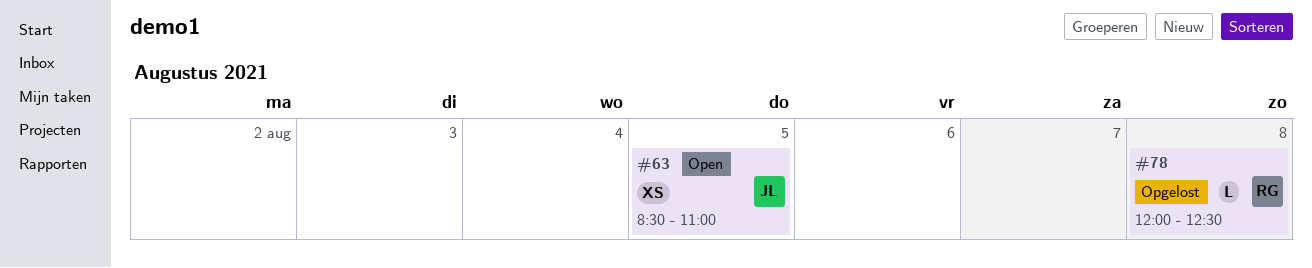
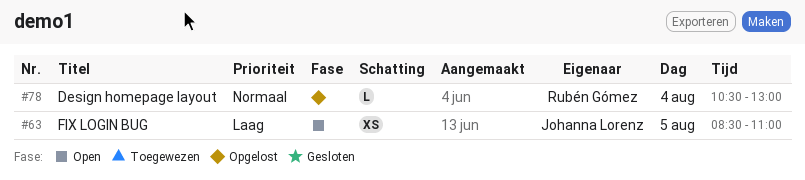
#78, day: Aug 8 -> Aug 4
#78, begins: 12:00 -> 10:30
#78, ends: 12:30 -> 13:00

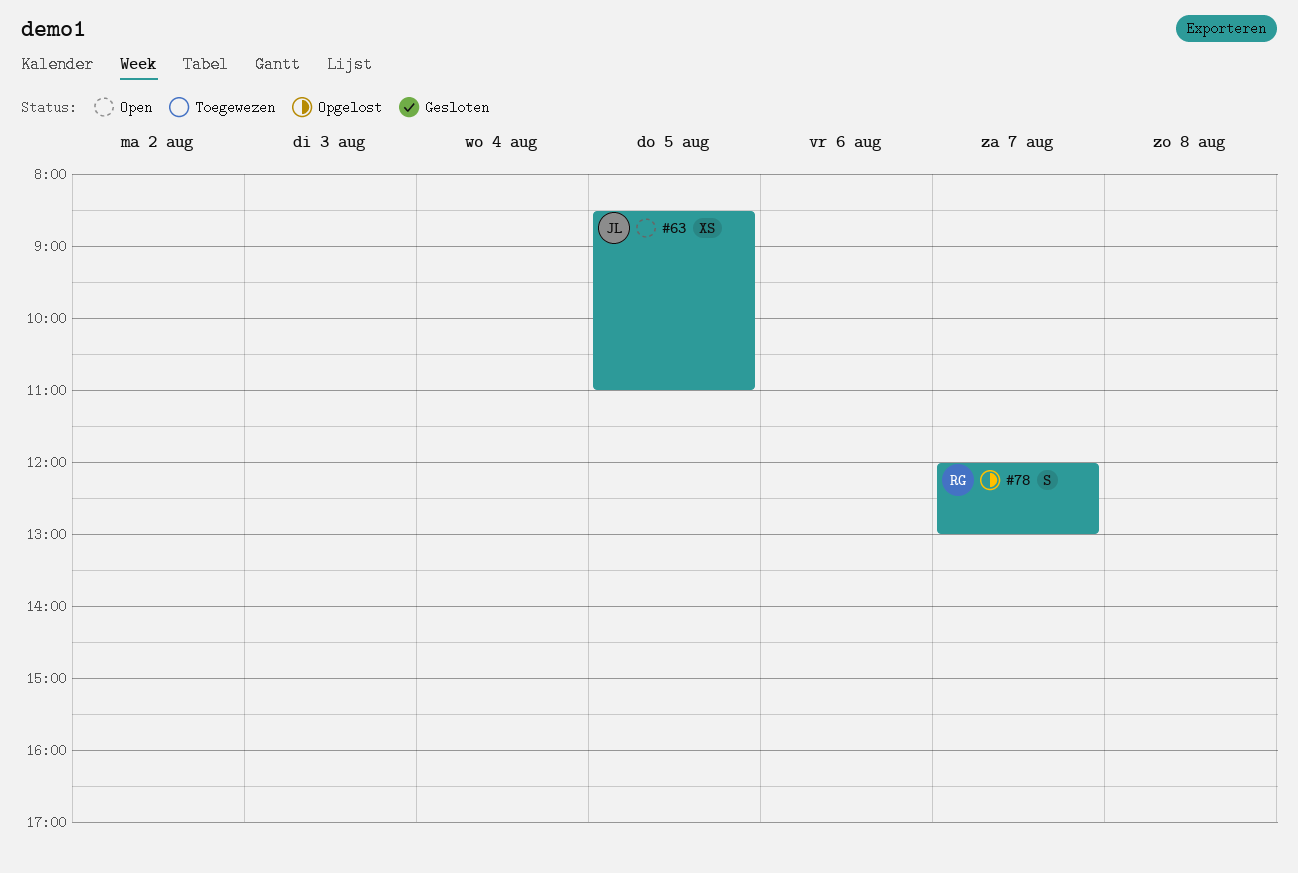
#78, estimate: L -> S
#78, day: Aug 4 -> Aug 7
#78, begins: 10:30 -> 12:00

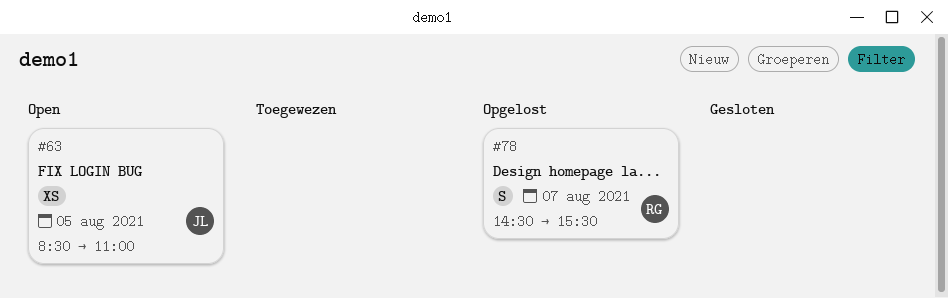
#78, begins: 12:00 -> 14:30
#78, ends: 13:00 -> 15:30

